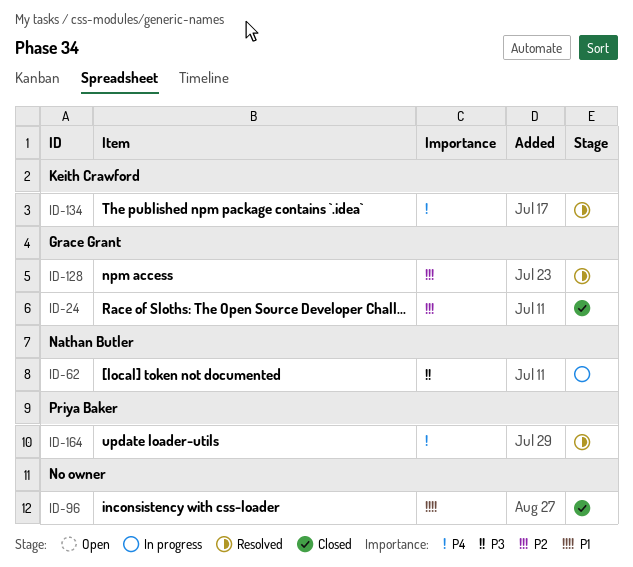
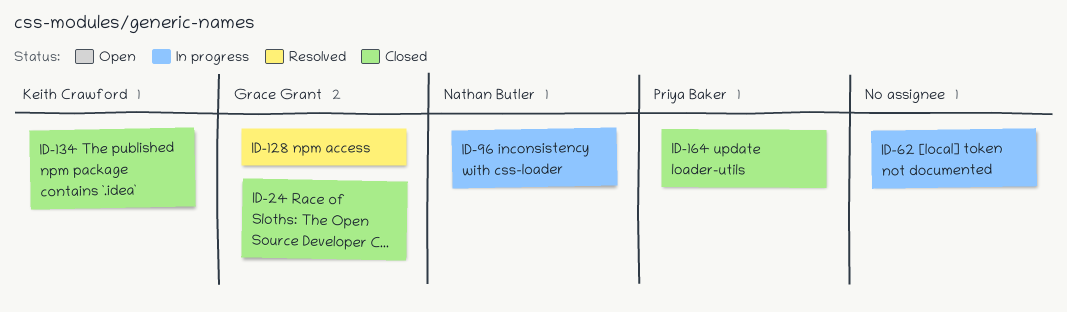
ID-62, owner: Nathan Butler -> none
ID-96, status: Closed -> In progress
ID-96, owner: none -> Nathan Butler
ID-134, status: Resolved -> Closed
ID-164, status: Resolved -> Closed

